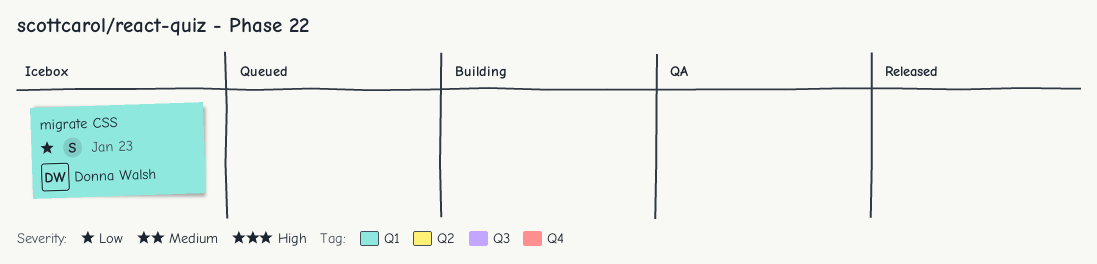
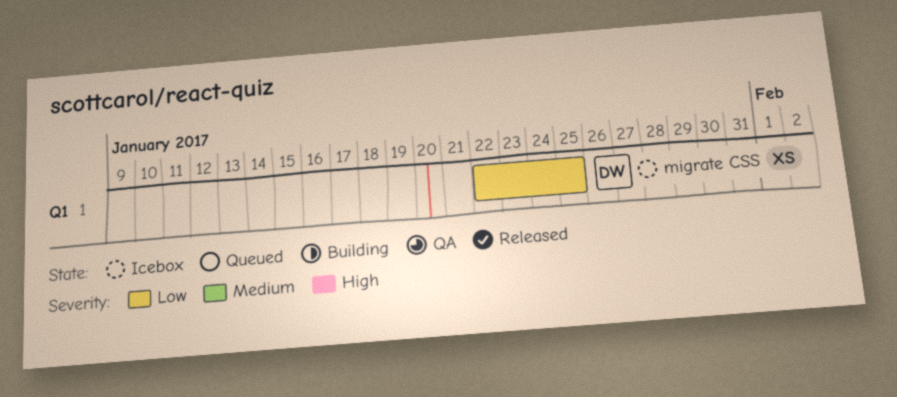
migrate CSS, estimate: S -> XS
migrate CSS, due: Jan 23 -> Jan 25

